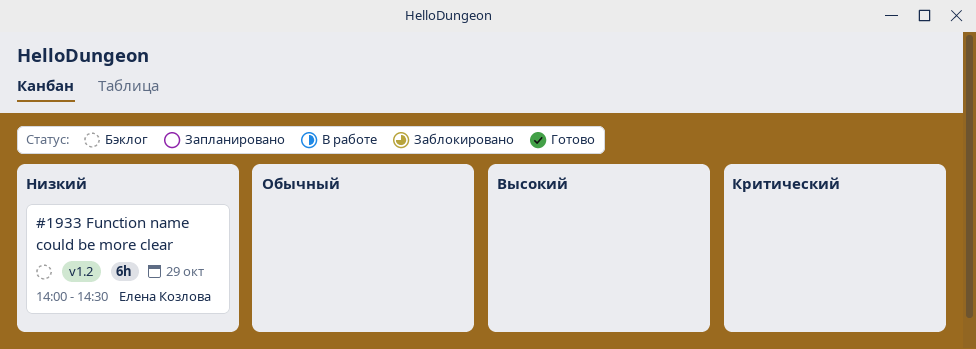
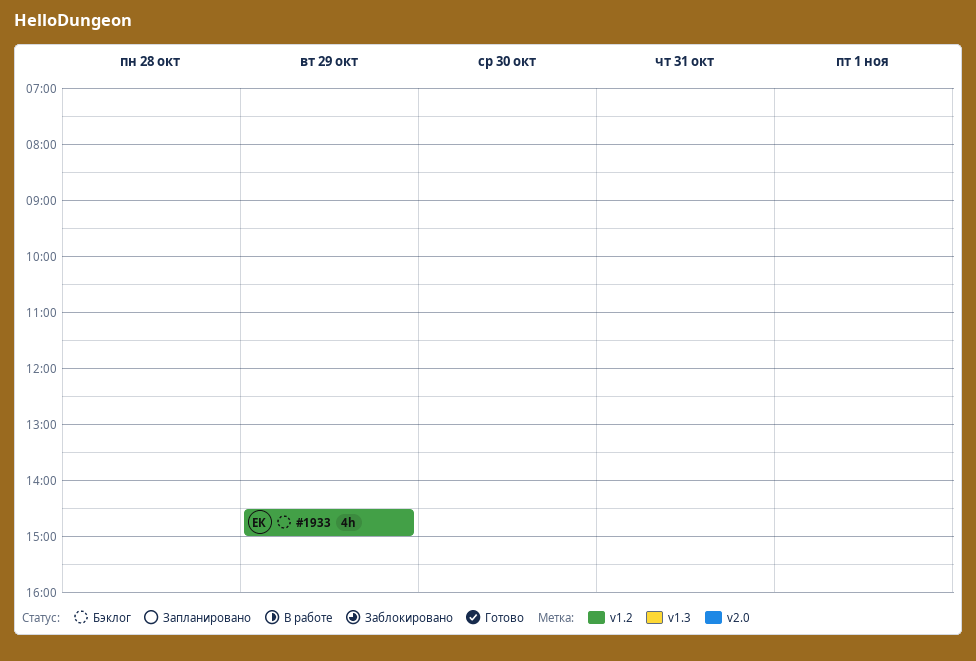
#1933, estimate: 6h -> 4h
#1933, begins: 14:00 -> 14:30
#1933, ends: 14:30 -> 15:00

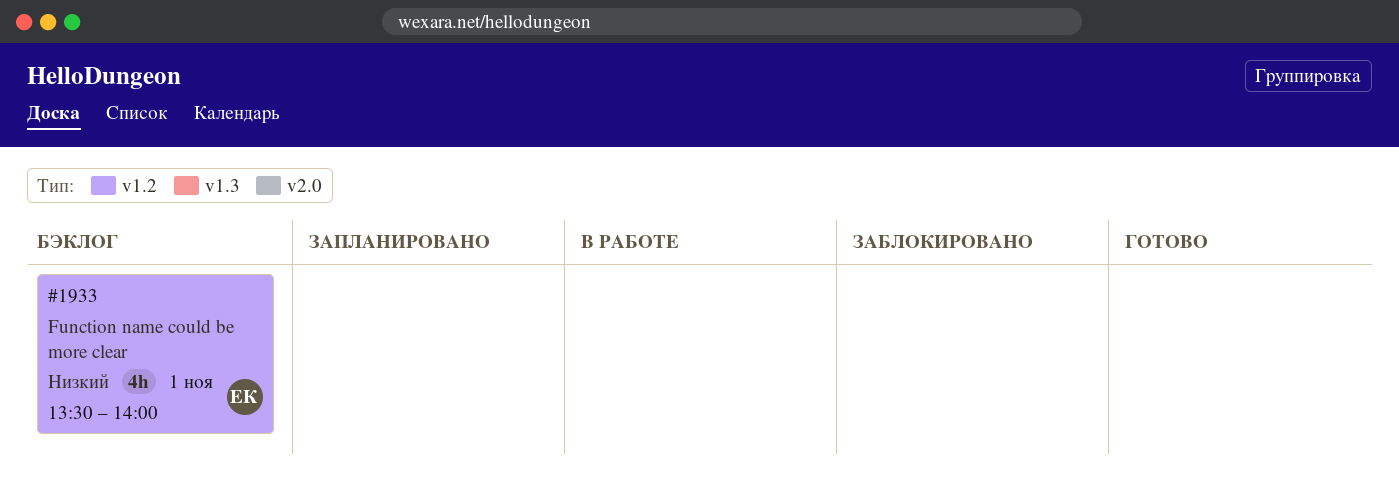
#1933, day: Oct 29 -> Nov 1
#1933, begins: 14:30 -> 13:30
#1933, ends: 15:00 -> 14:00

